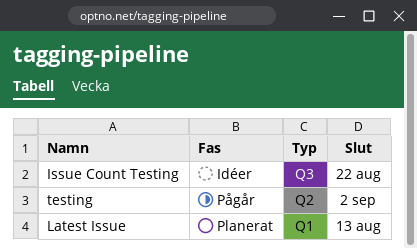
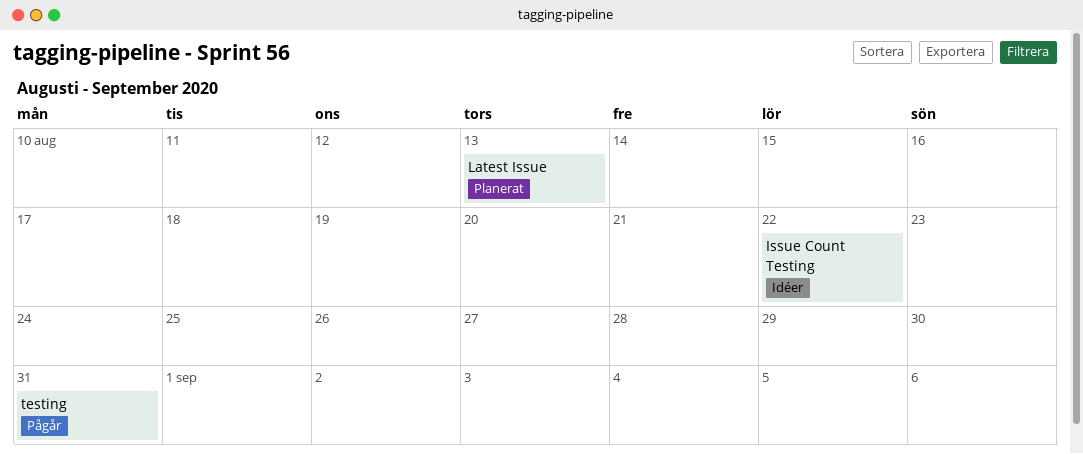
testing, due: Sep 2 -> Aug 31

